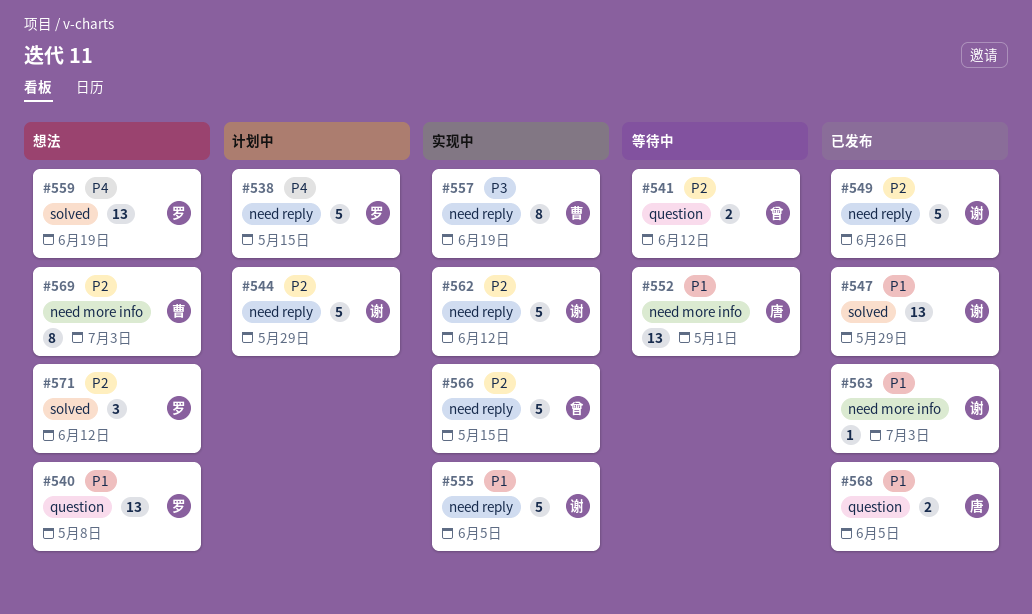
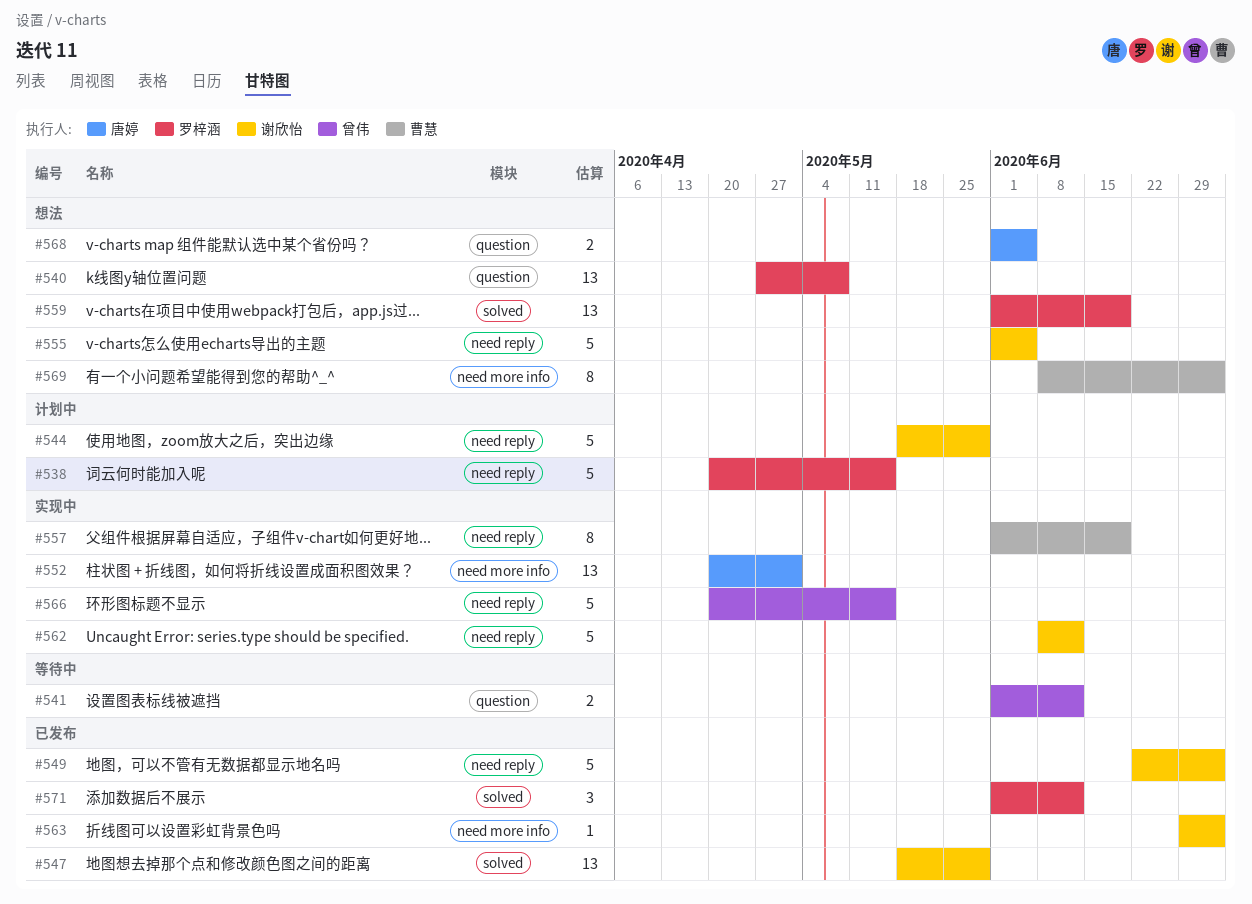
#549, due: Jun 26 -> Jul 3
#552, status: 等待中 -> 实现中
#555, status: 实现中 -> 想法
#568, status: 已发布 -> 想法
#571, status: 想法 -> 已发布

